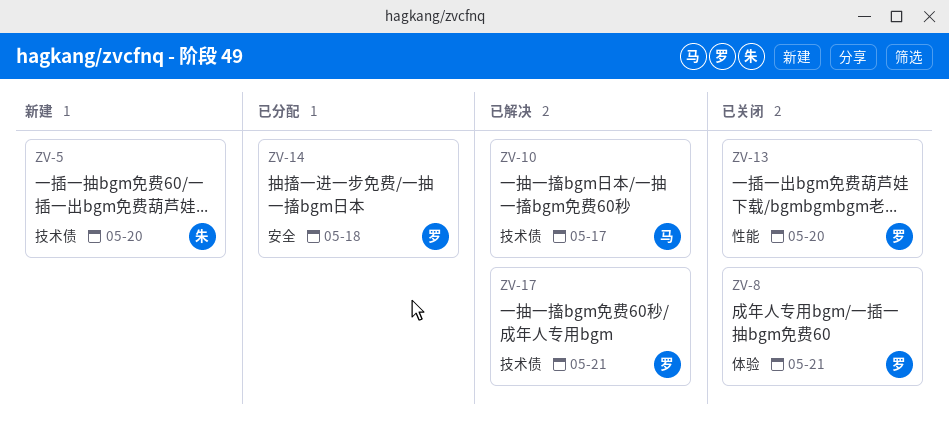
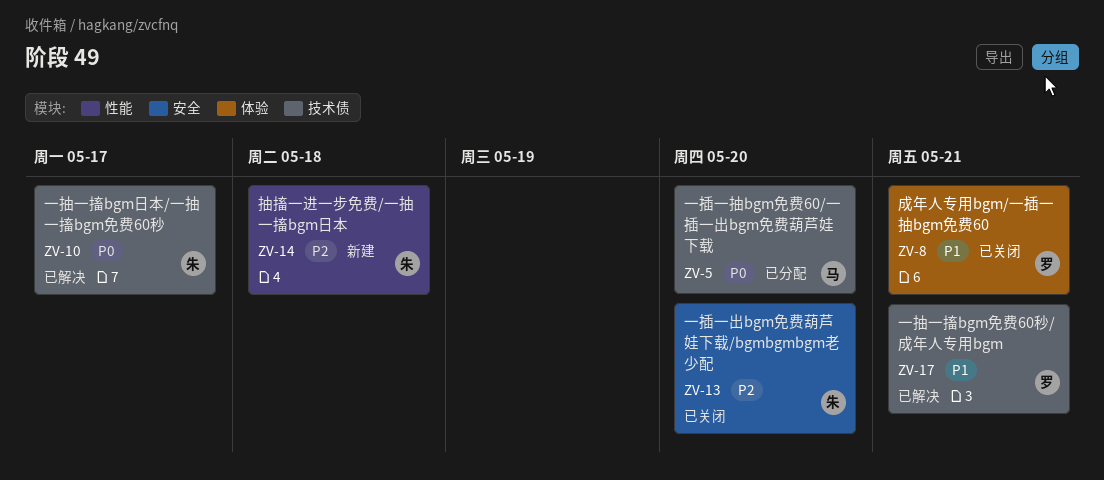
ZV-5, status: 新建 -> 已分配
ZV-5, owner: 朱 -> 马
ZV-10, owner: 马 -> 朱
ZV-13, owner: 罗 -> 朱
ZV-13, label: 性能 -> 安全
ZV-14, status: 已分配 -> 新建
ZV-14, owner: 罗 -> 朱
ZV-14, label: 安全 -> 性能

